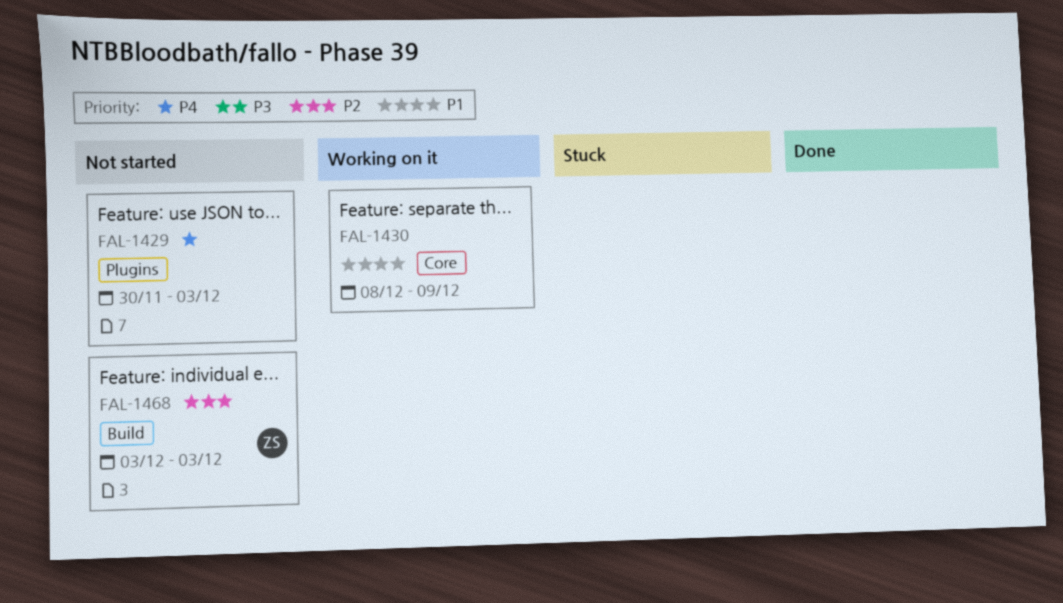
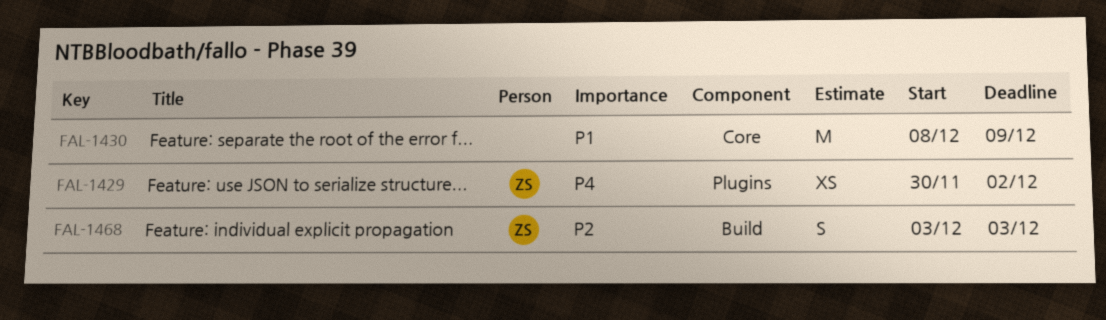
FAL-1429, owner: none -> ZS
FAL-1429, due: Dec 3 -> Dec 2

